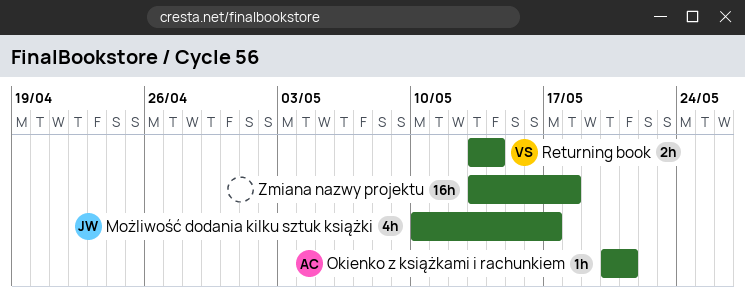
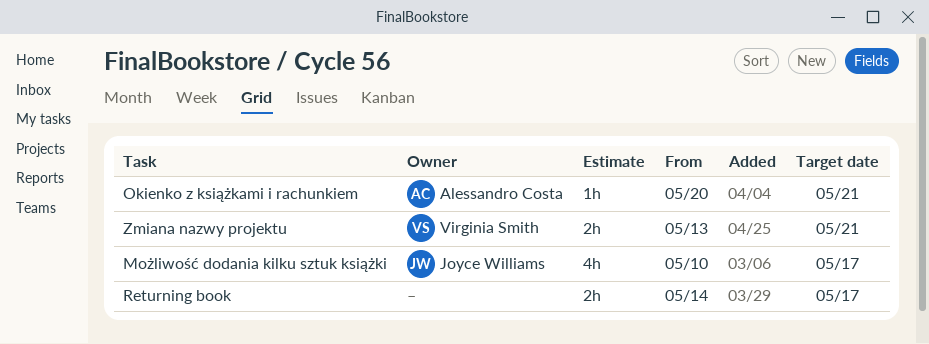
Returning book, owner: Virginia Smith -> none
Returning book, start: May 13 -> May 14
Returning book, due: May 14 -> May 17
Zmiana nazwy projektu, owner: none -> Virginia Smith
Zmiana nazwy projektu, estimate: 16h -> 2h
Zmiana nazwy projektu, due: May 18 -> May 21

